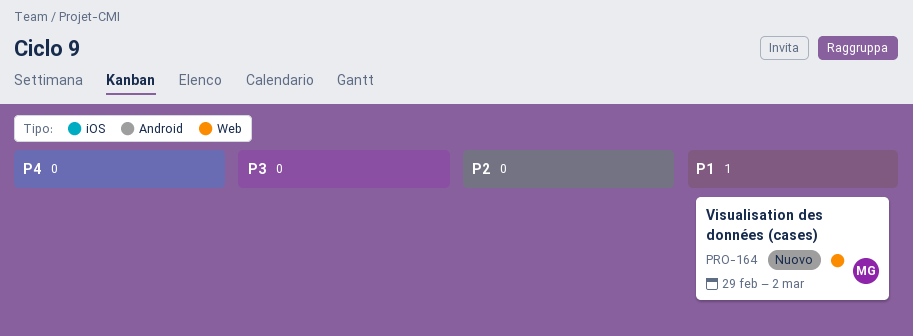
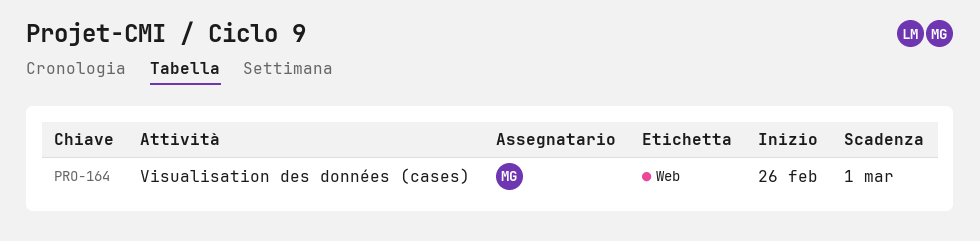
PRO-164, start: Feb 29 -> Feb 26
PRO-164, due: Mar 2 -> Mar 1

